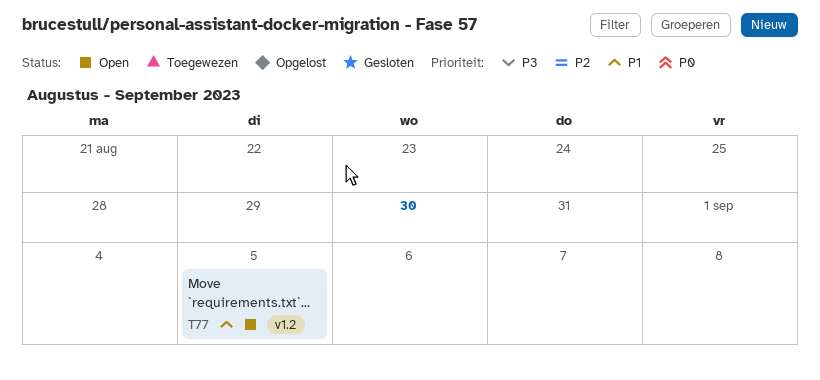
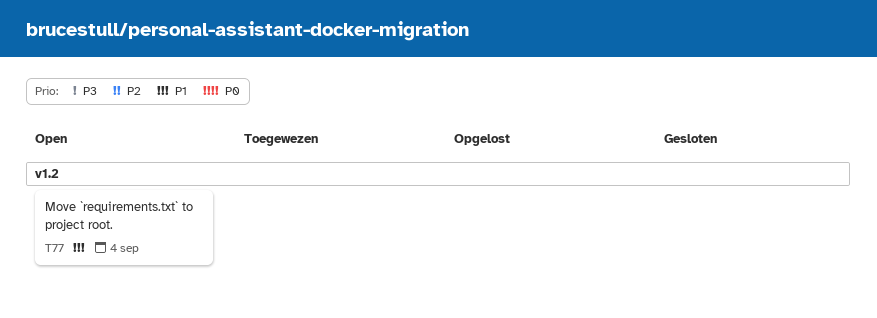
T77, due: Sep 5 -> Sep 4

